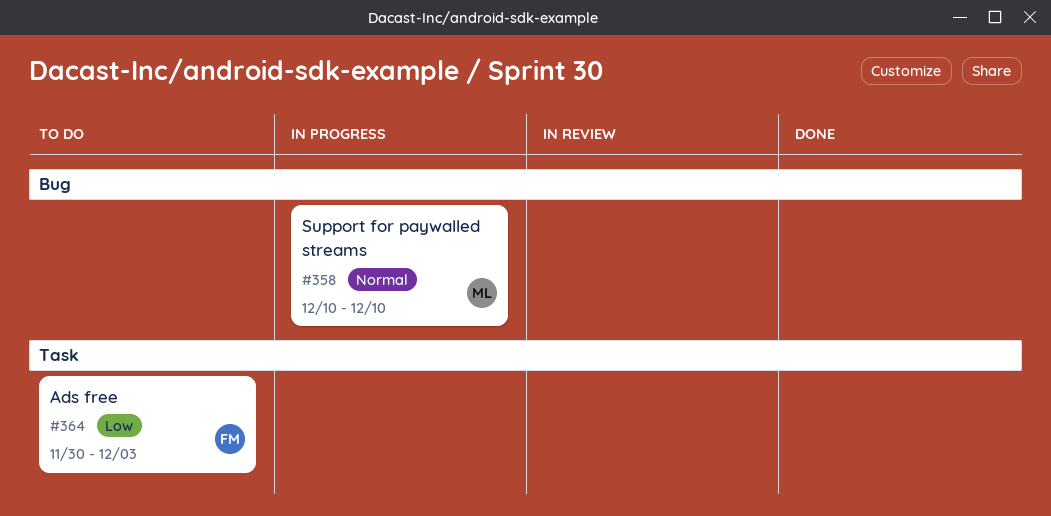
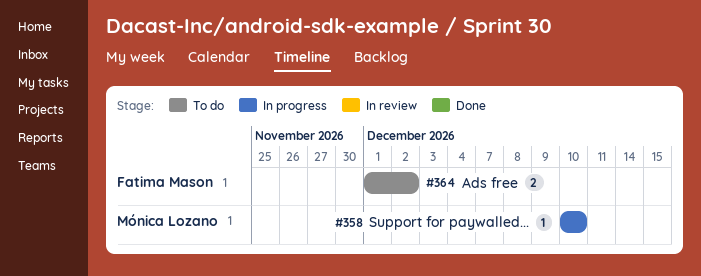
#364, start: Nov 30 -> Dec 1
#364, due: Dec 3 -> Dec 2

